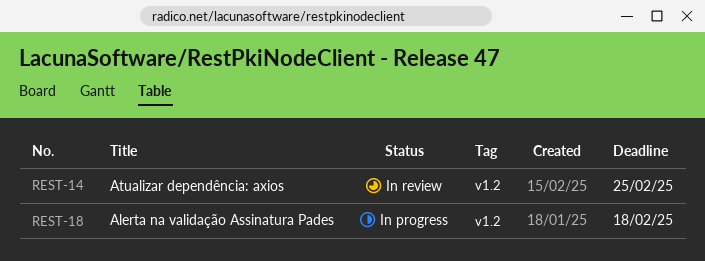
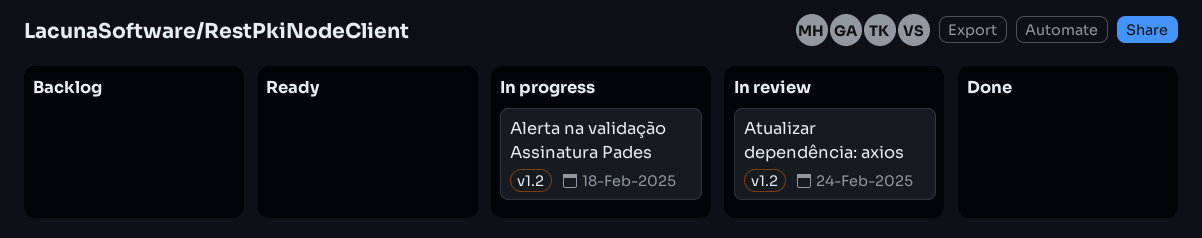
Atualizar dependência: axios, due: Feb 25 -> Feb 24

